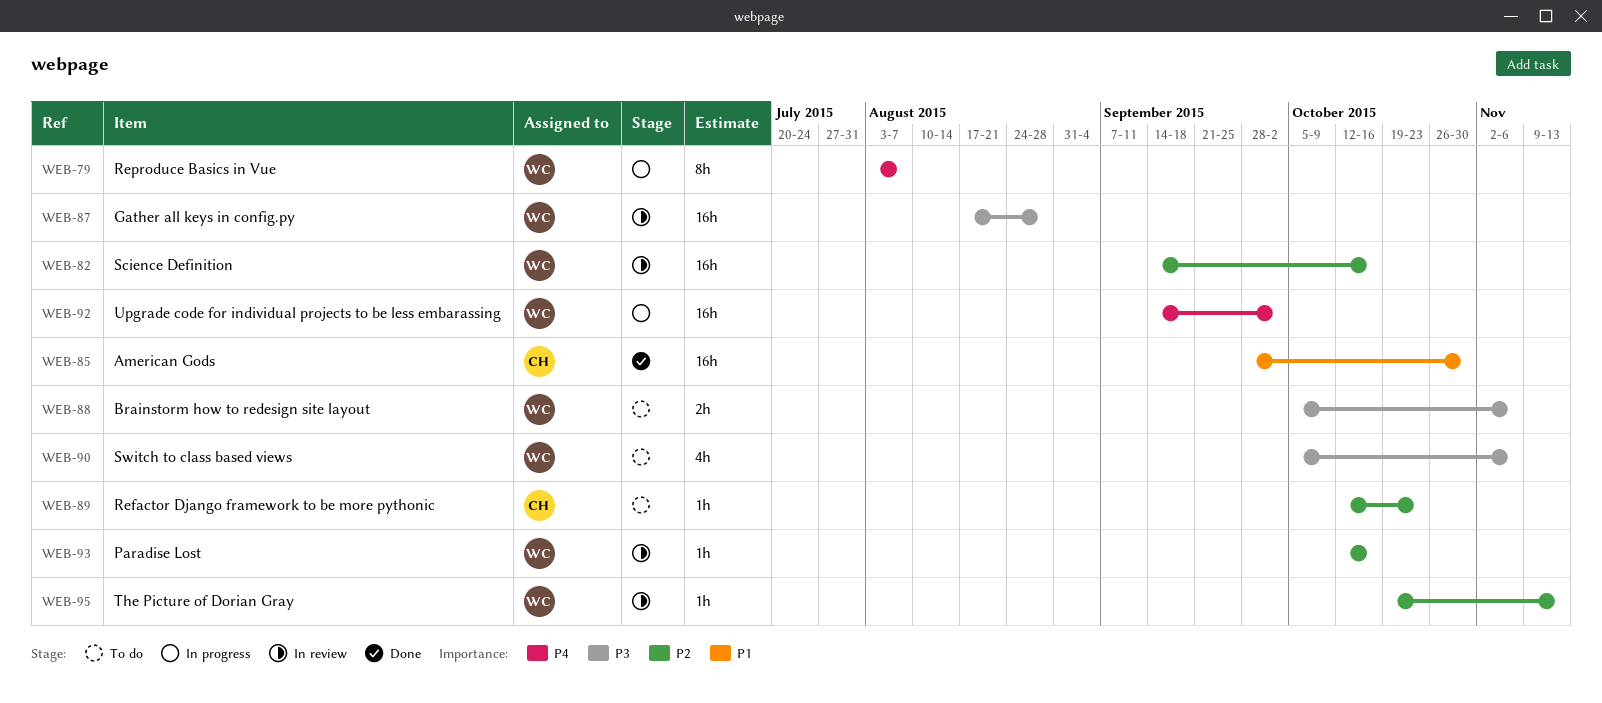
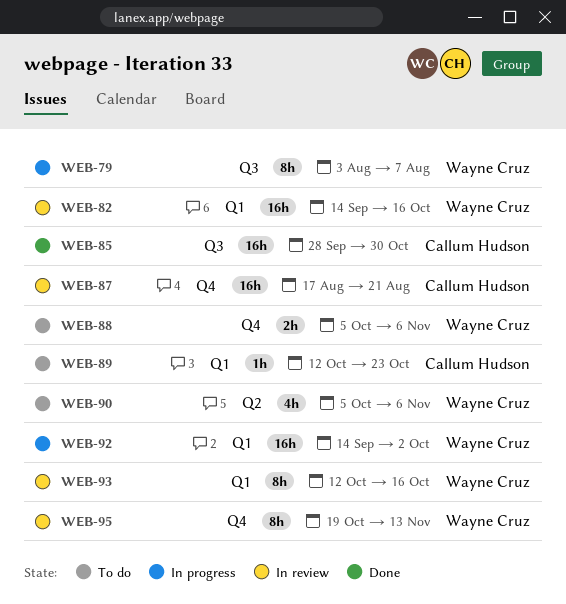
WEB-87, owner: Wayne Cruz -> Callum Hudson
WEB-87, due: Aug 28 -> Aug 21
WEB-93, estimate: 1h -> 8h
WEB-95, estimate: 1h -> 8h

